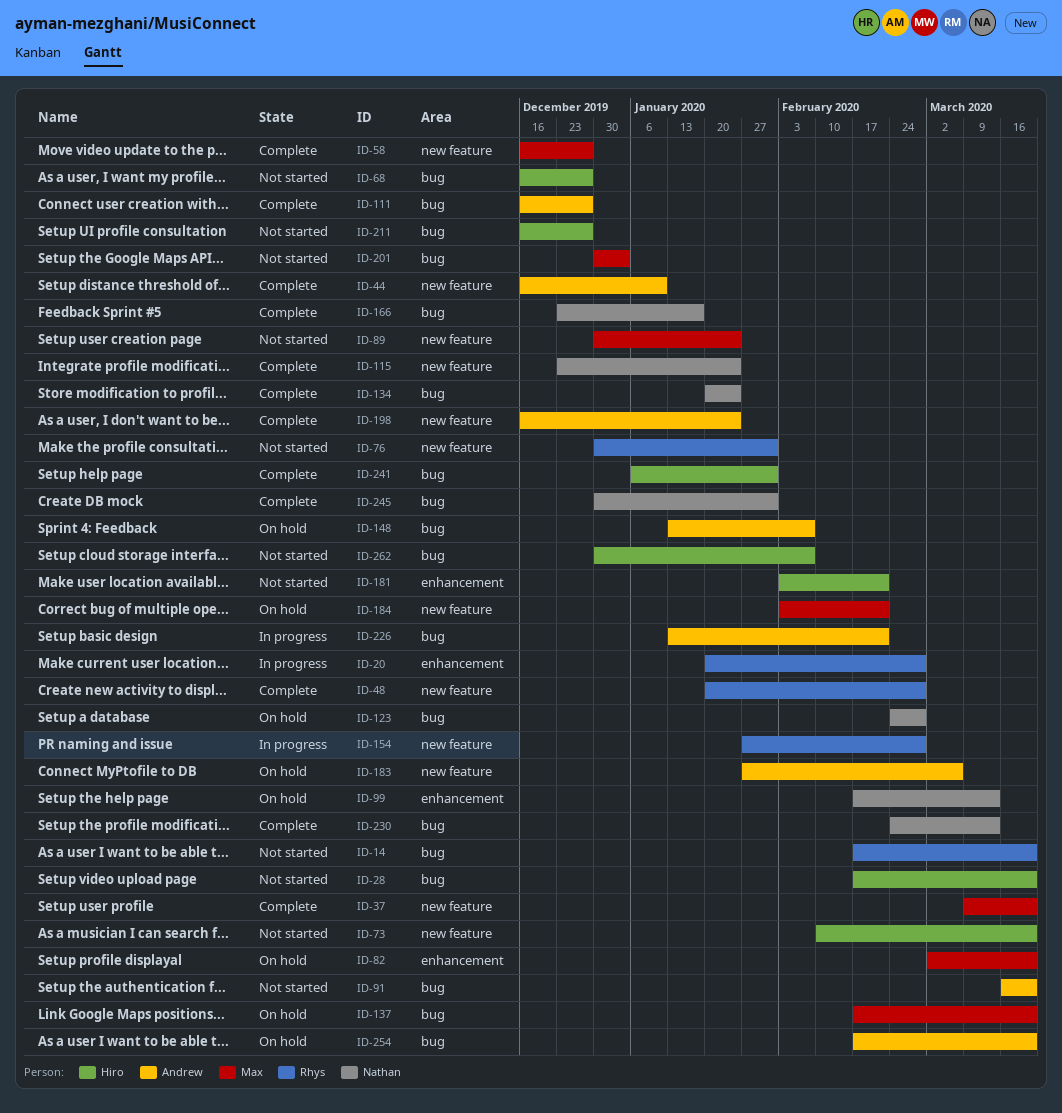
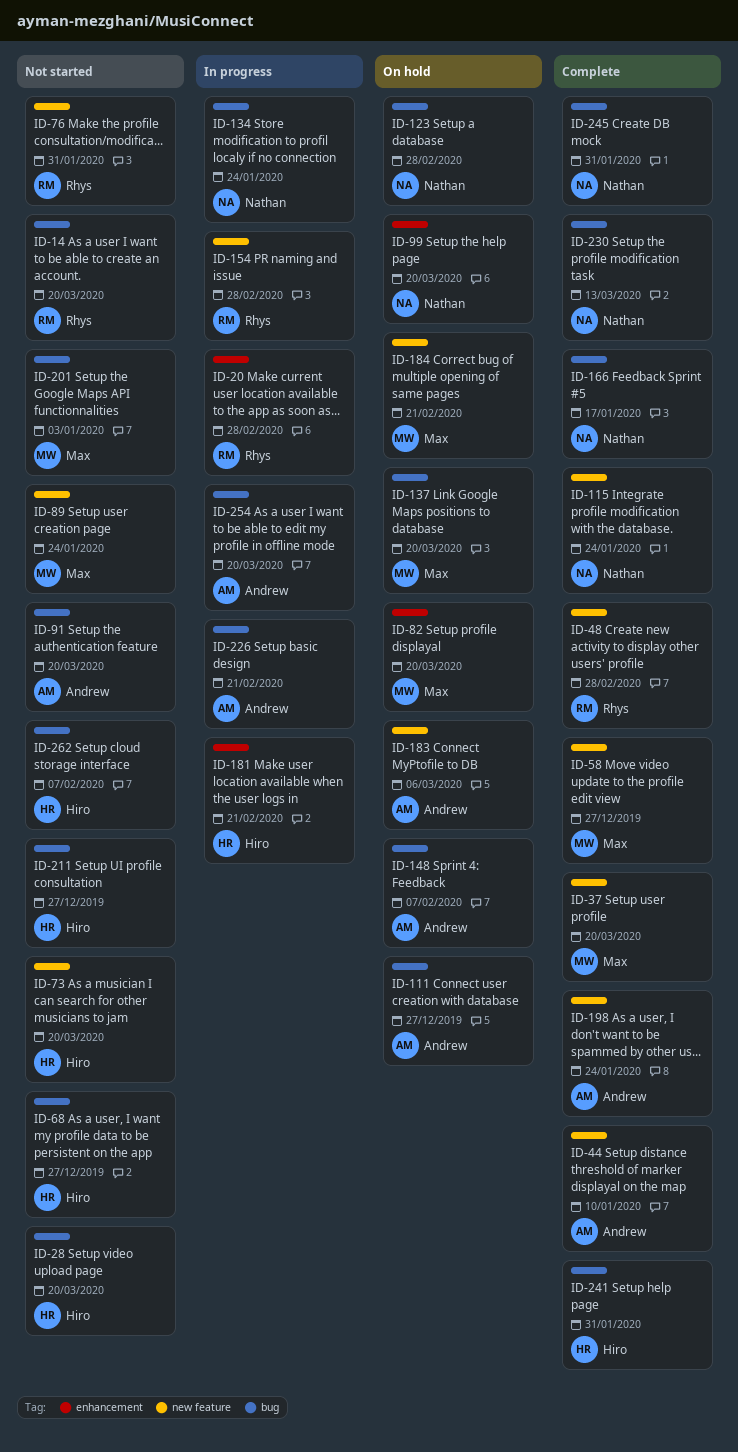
ID-99, due: Mar 13 -> Mar 20
ID-111, status: Complete -> On hold
ID-134, status: Complete -> In progress
ID-181, status: Not started -> In progress
ID-254, status: On hold -> In progress

